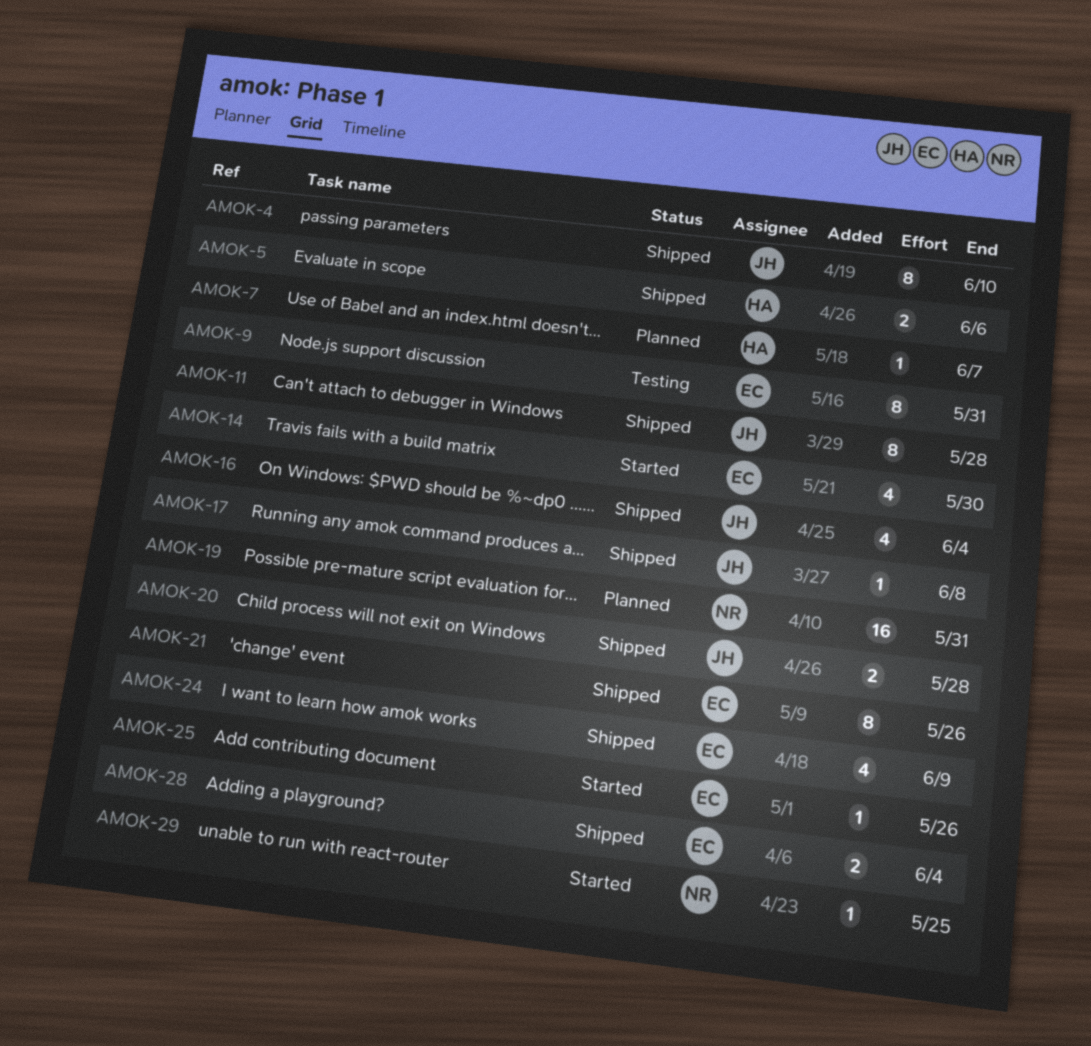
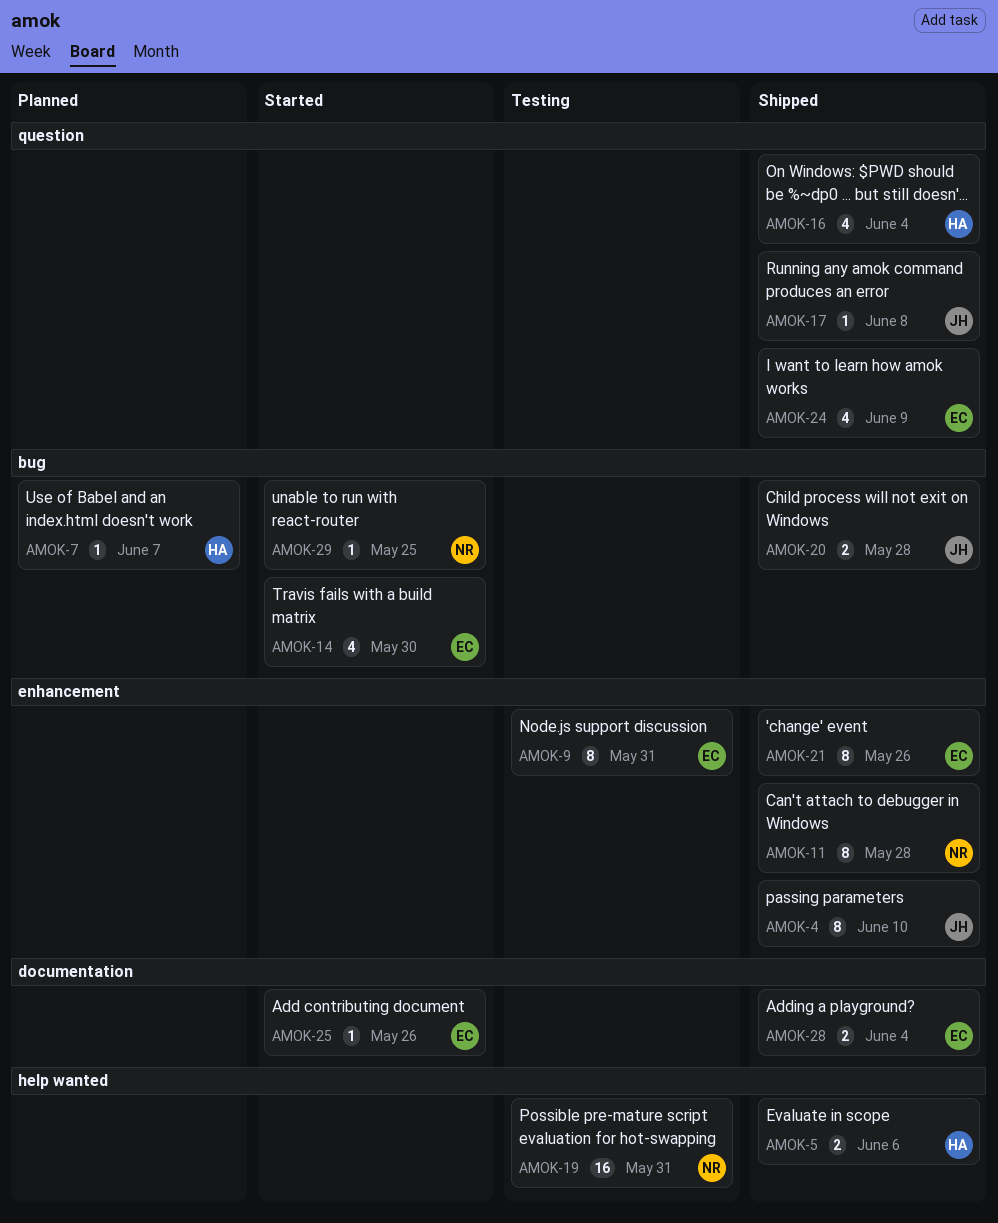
AMOK-11, owner: JH -> NR
AMOK-16, owner: JH -> HA
AMOK-19, status: Planned -> Testing

